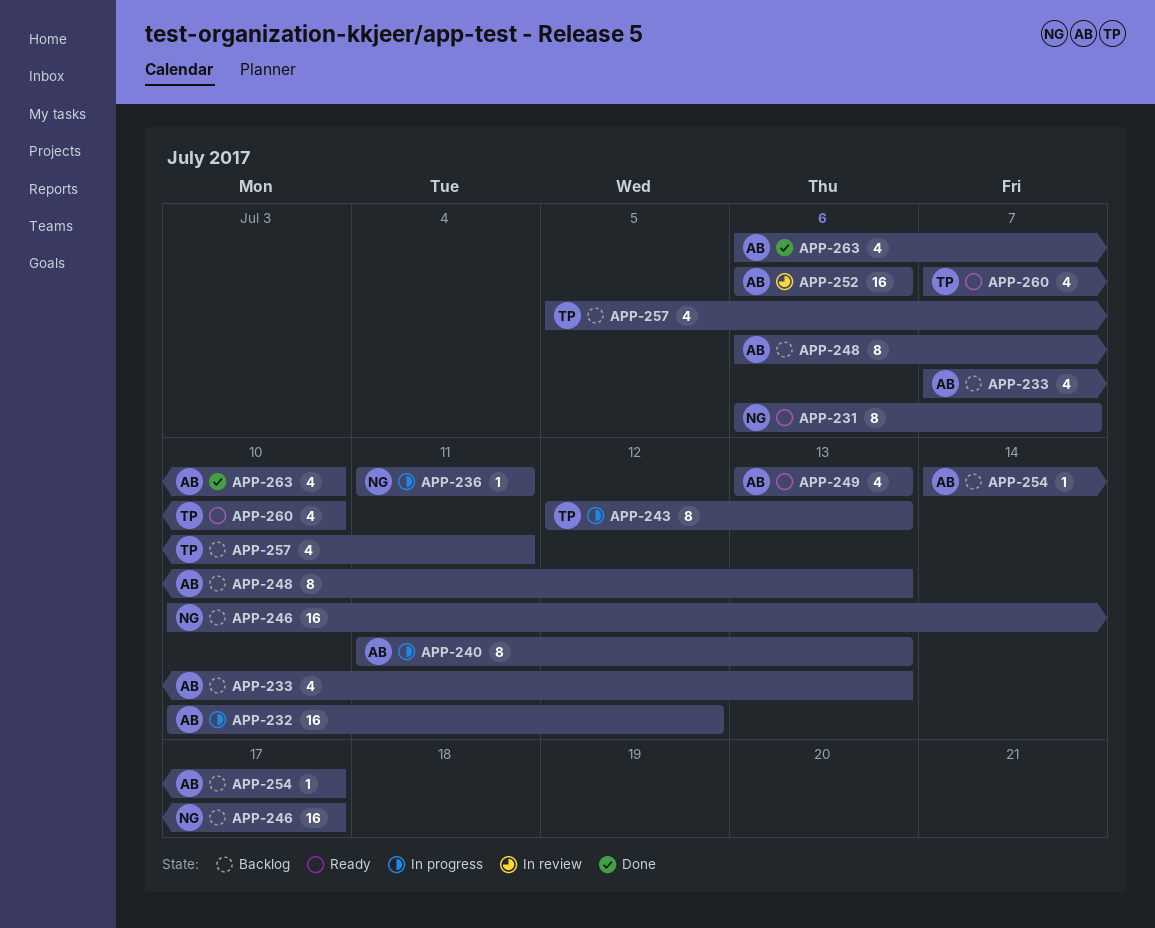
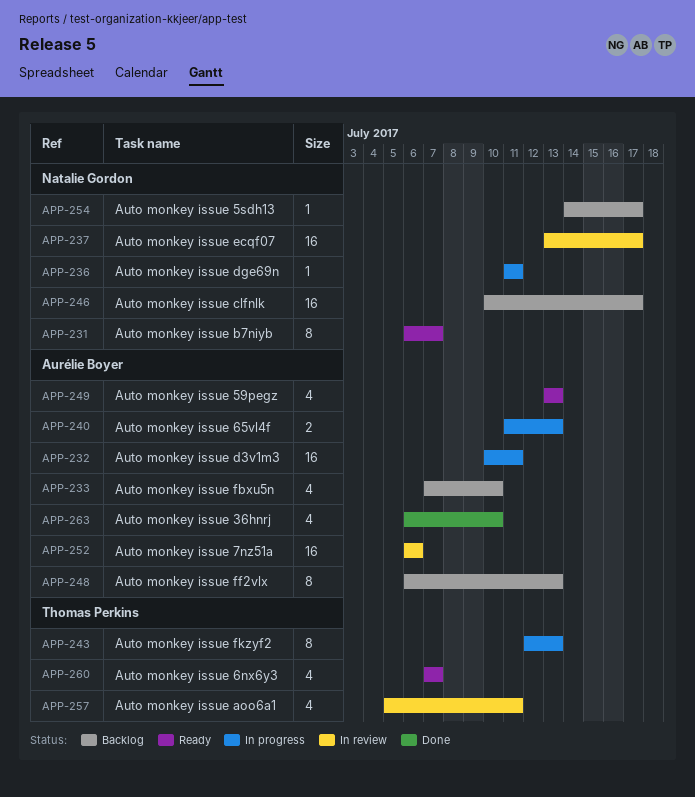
APP-232, due: Jul 12 -> Jul 11
APP-233, due: Jul 13 -> Jul 10
APP-237: none -> present
APP-240, estimate: 8 -> 2
APP-254, owner: Aurélie Boyer -> Natalie Gordon
APP-257, status: Backlog -> In review
APP-260, due: Jul 10 -> Jul 7

